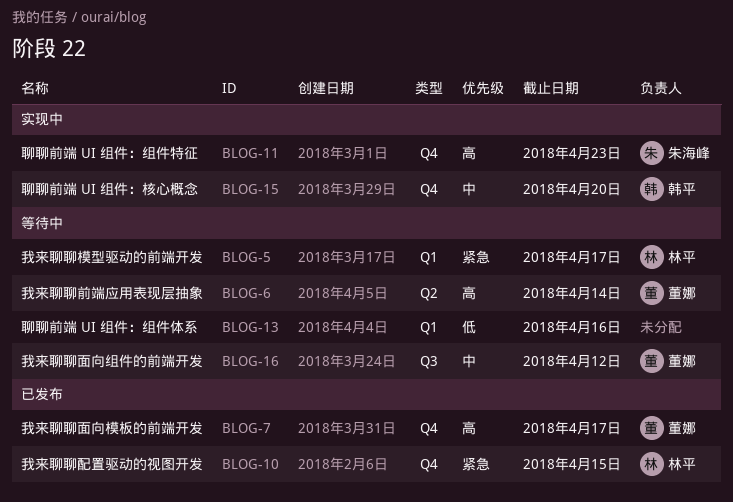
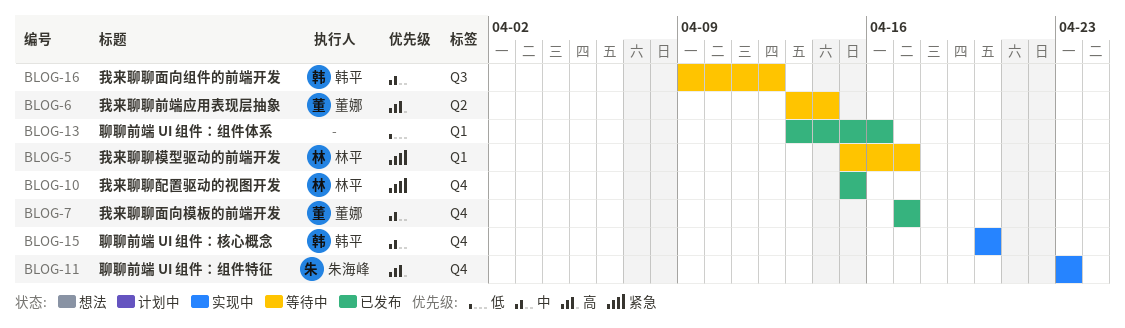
BLOG-7, priority: 高 -> 中
BLOG-13, status: 等待中 -> 已发布
BLOG-16, owner: 董娜 -> 韩平

